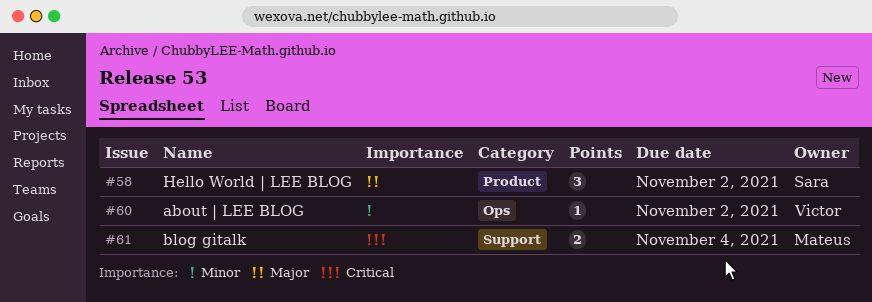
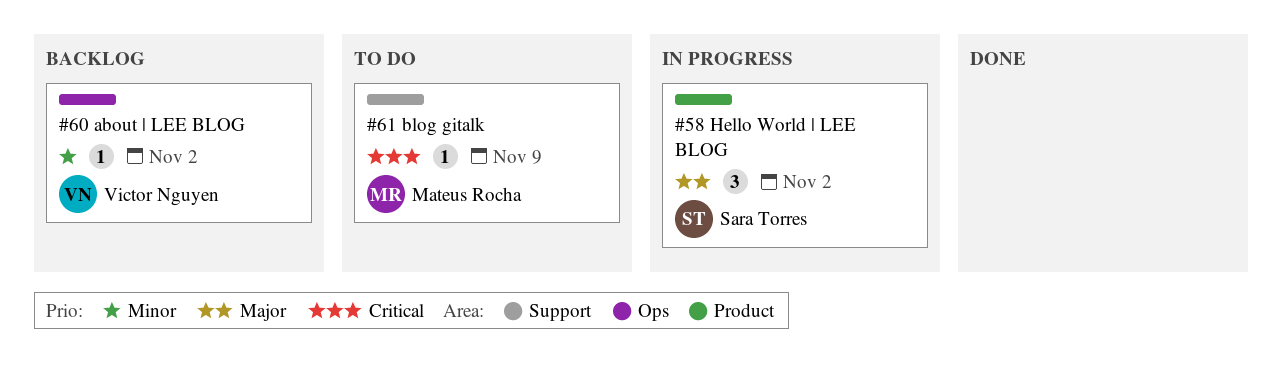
#61, estimate: 2 -> 1
#61, due: Nov 4 -> Nov 9

